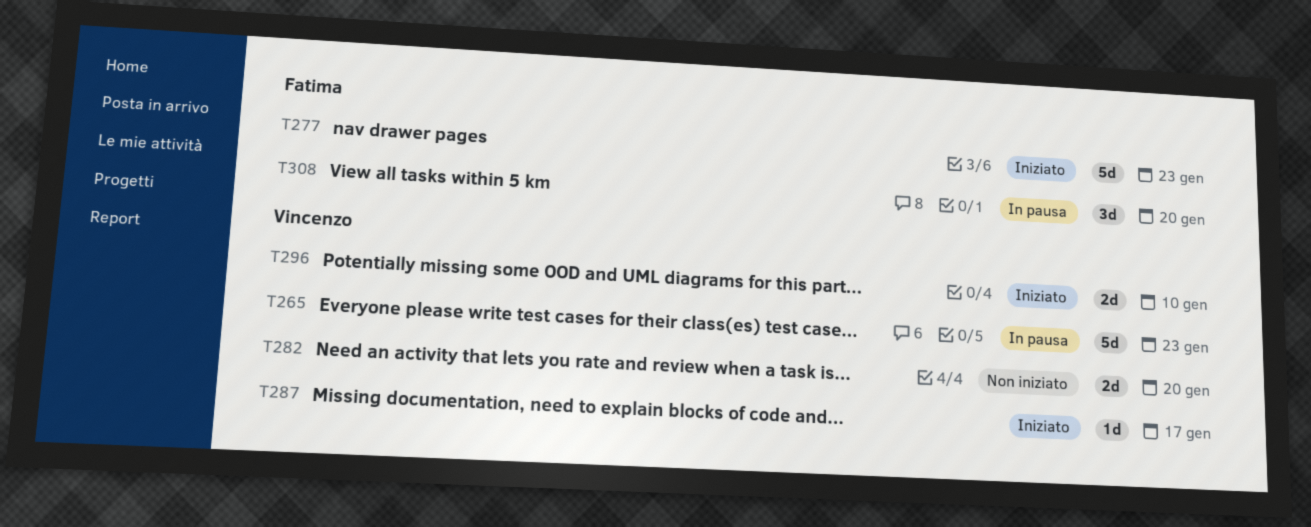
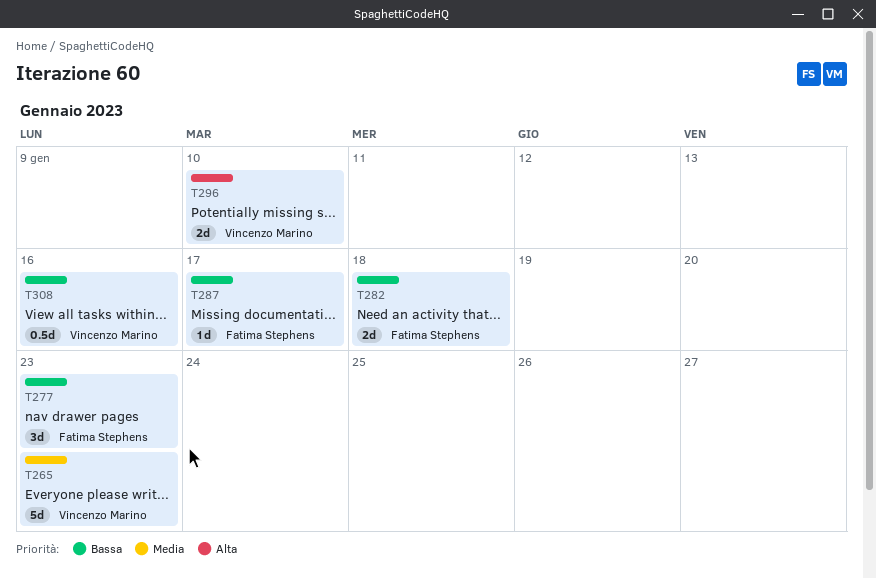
T277, estimate: 5d -> 3d
T282, owner: Vincenzo Marino -> Fatima Stephens
T282, due: Jan 20 -> Jan 18
T287, owner: Vincenzo Marino -> Fatima Stephens
T308, owner: Fatima Stephens -> Vincenzo Marino
T308, estimate: 3d -> 0.5d
T308, due: Jan 20 -> Jan 16

